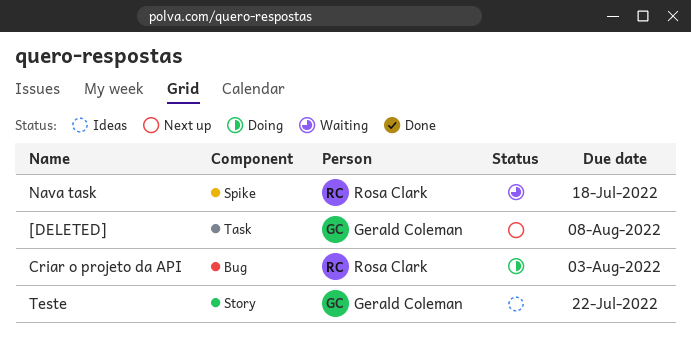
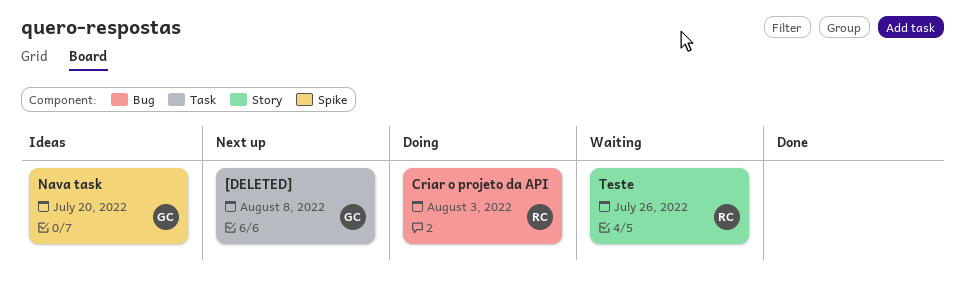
Nava task, status: Waiting -> Ideas
Nava task, owner: Rosa Clark -> Gerald Coleman
Nava task, due: Jul 18 -> Jul 20
Teste, status: Ideas -> Waiting
Teste, owner: Gerald Coleman -> Rosa Clark
Teste, due: Jul 22 -> Jul 26

